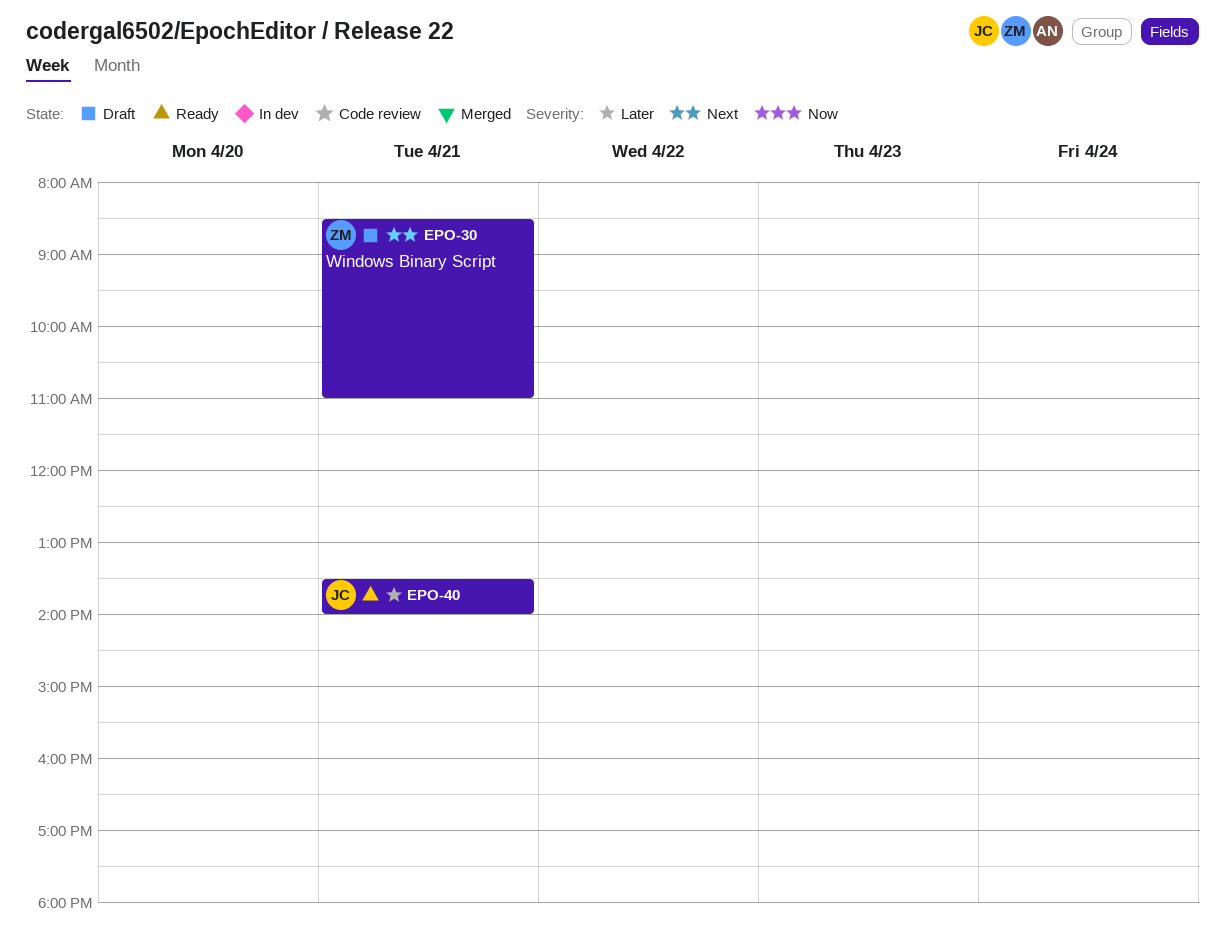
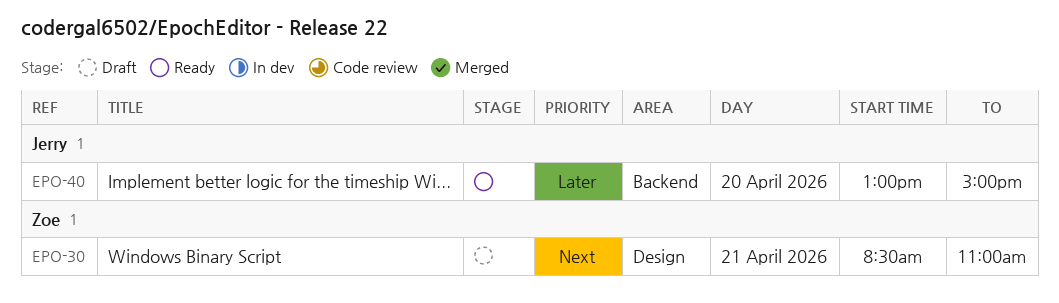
EPO-40, day: Apr 21 -> Apr 20
EPO-40, begins: 13:30 -> 13:00
EPO-40, ends: 14:00 -> 15:00

